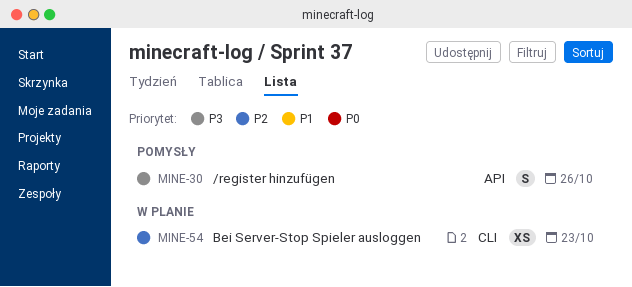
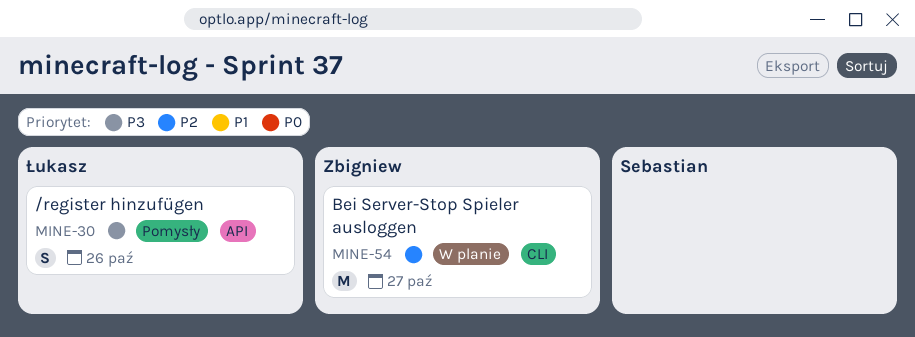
MINE-54, estimate: XS -> M
MINE-54, due: Oct 23 -> Oct 27

